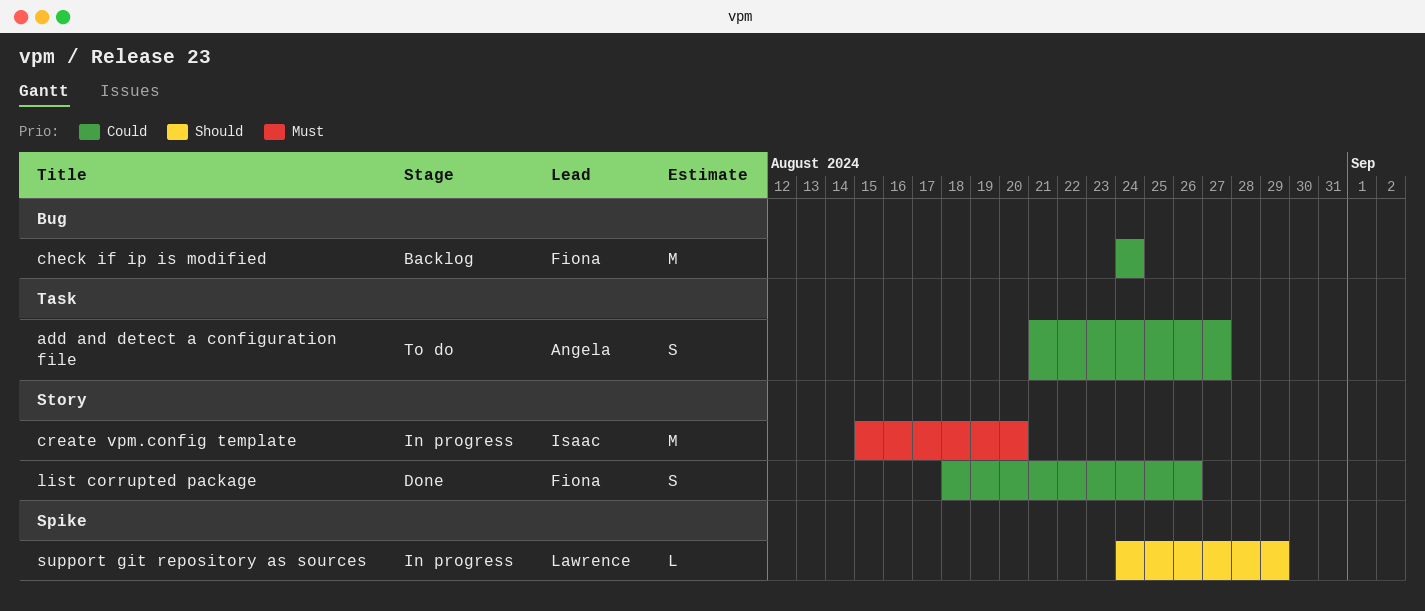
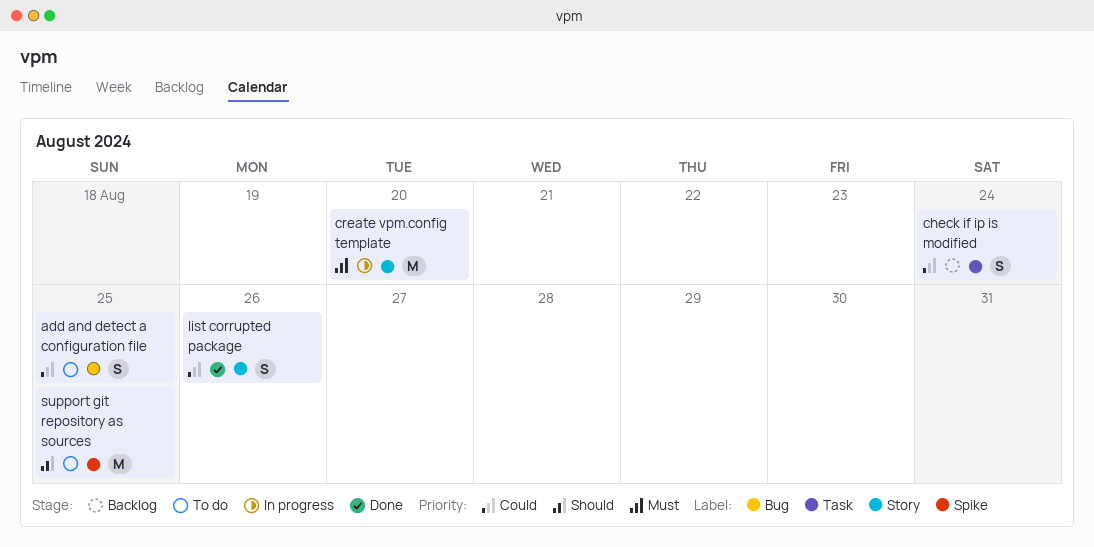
add and detect a configuration file, label: Task -> Bug
add and detect a configuration file, due: Aug 27 -> Aug 25
check if ip is modified, label: Bug -> Task
check if ip is modified, estimate: M -> S
support git repository as sources, status: In progress -> To do
support git repository as sources, estimate: L -> M
support git repository as sources, due: Aug 29 -> Aug 25

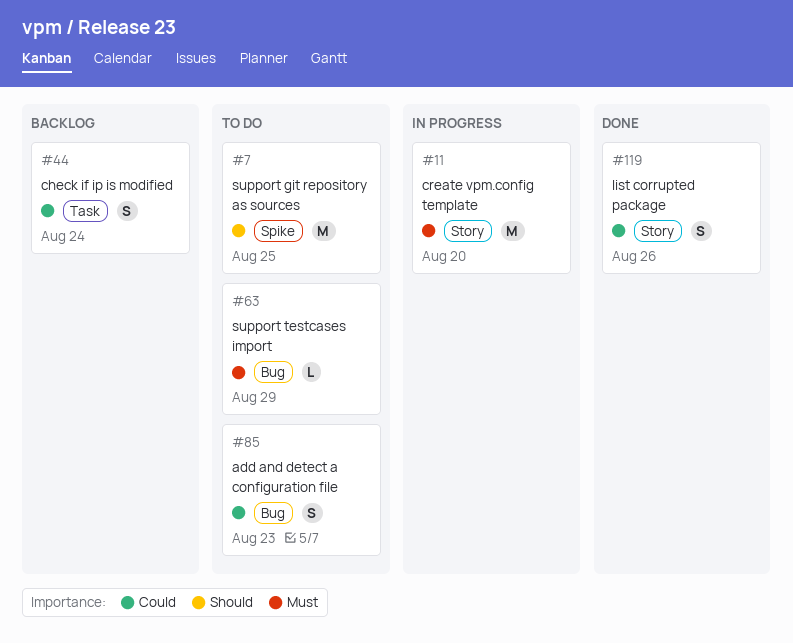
add and detect a configuration file, due: Aug 25 -> Aug 23
support testcases import: none -> present

